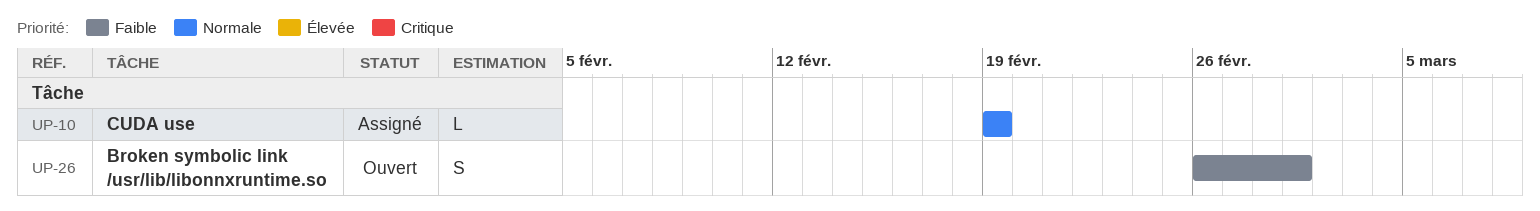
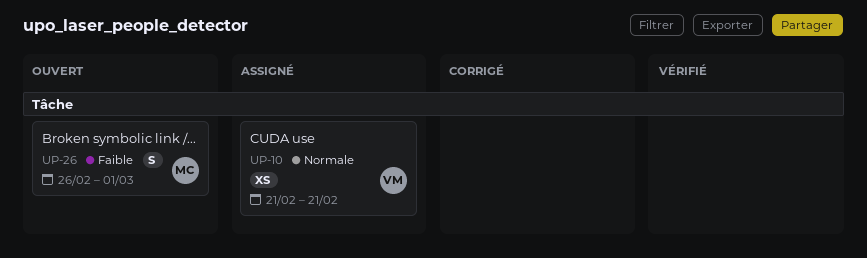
UP-10, estimate: L -> XS
UP-10, start: Feb 19 -> Feb 21
UP-10, due: Feb 19 -> Feb 21

